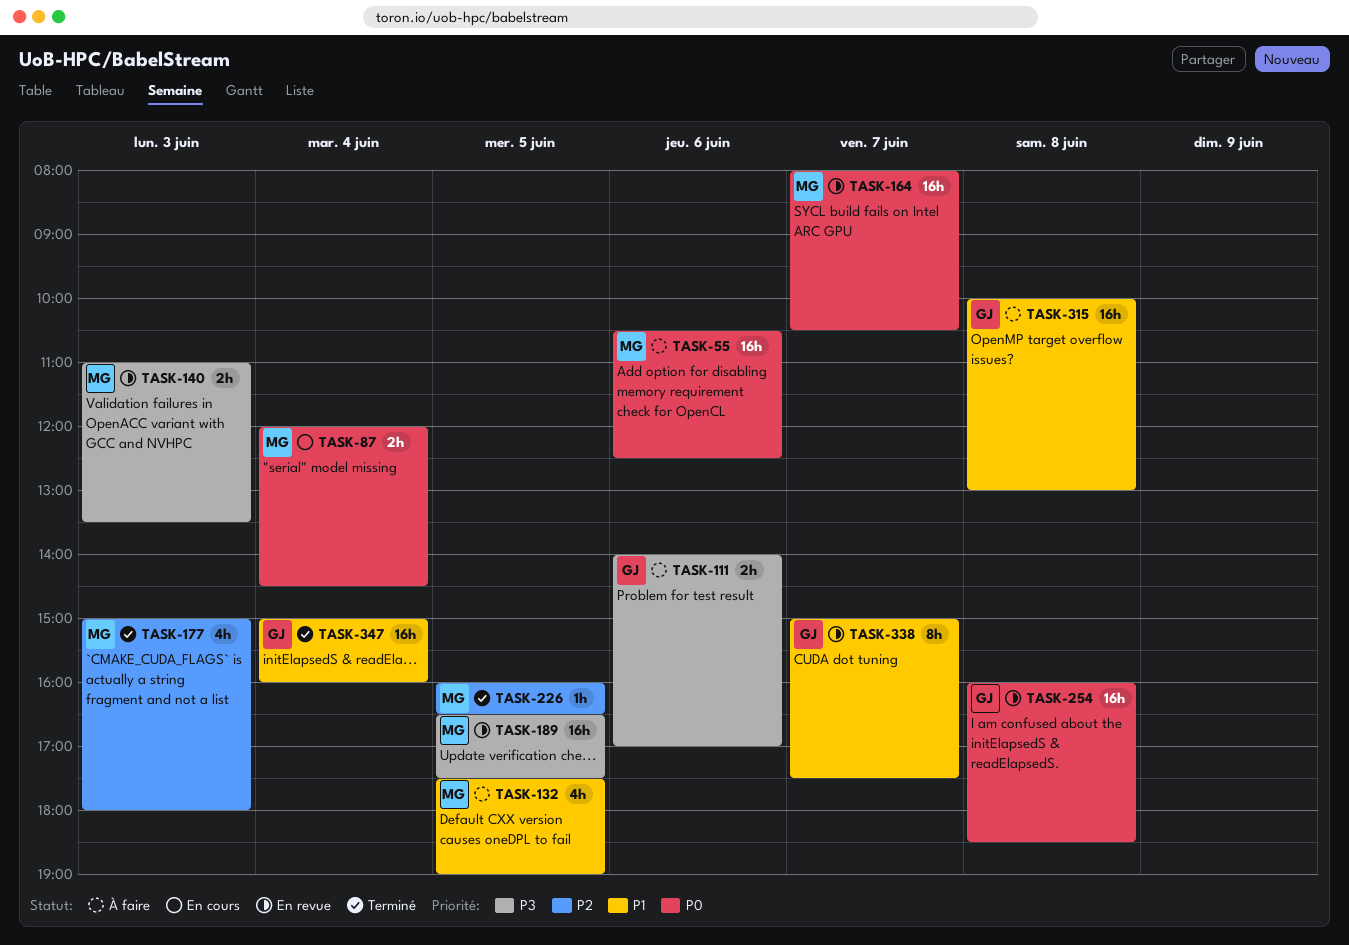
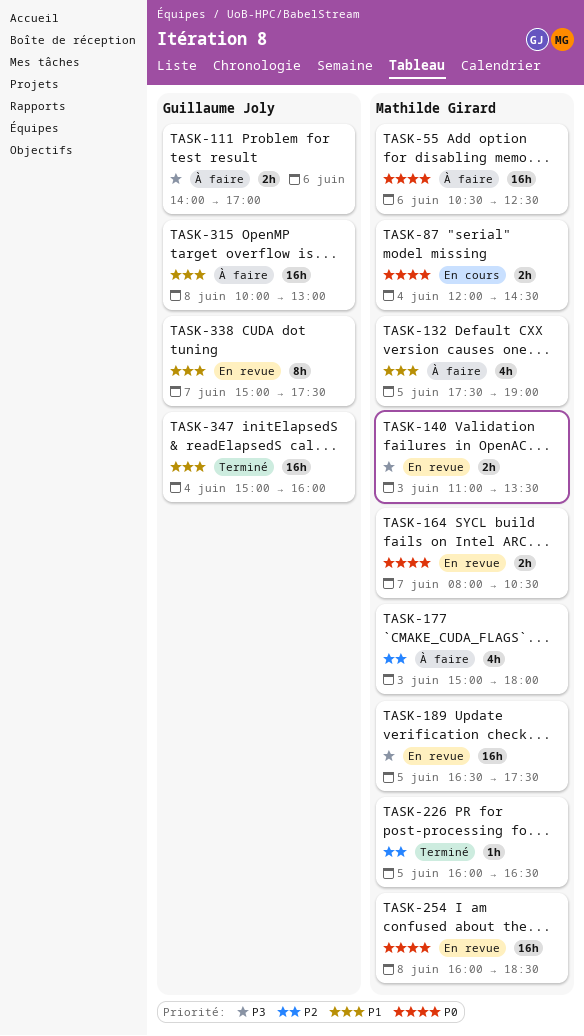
TASK-164, estimate: 16h -> 2h
TASK-177, status: Terminé -> À faire
TASK-254, owner: Guillaume Joly -> Mathilde Girard

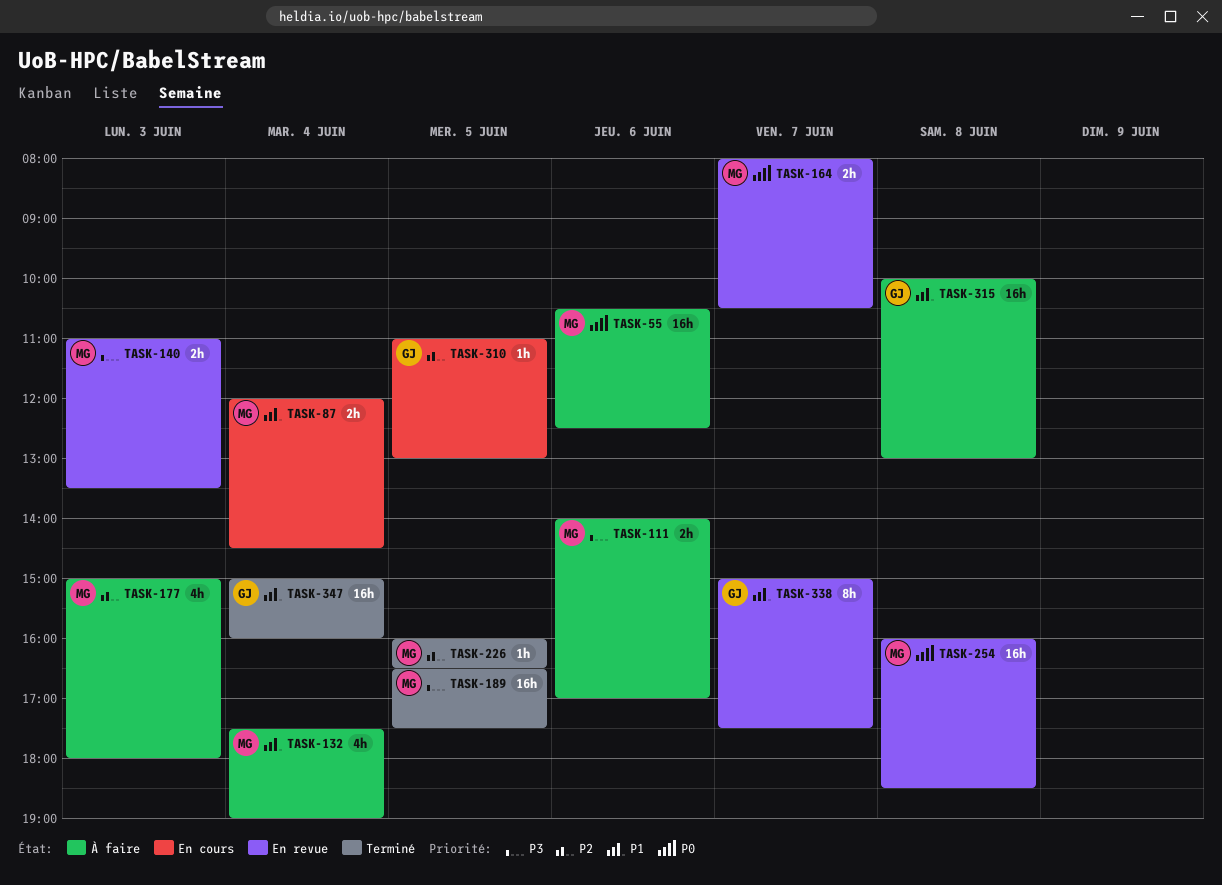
TASK-87, priority: P0 -> P1
TASK-111, owner: Guillaume Joly -> Mathilde Girard
TASK-132, day: Jun 5 -> Jun 4
TASK-189, status: En revue -> Terminé
TASK-310: none -> present

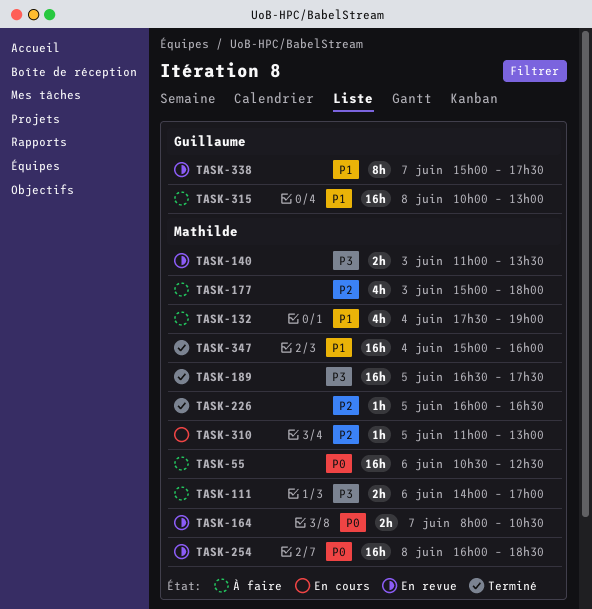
TASK-87: present -> none
TASK-310, owner: Guillaume -> Mathilde
TASK-347, owner: Guillaume -> Mathilde

